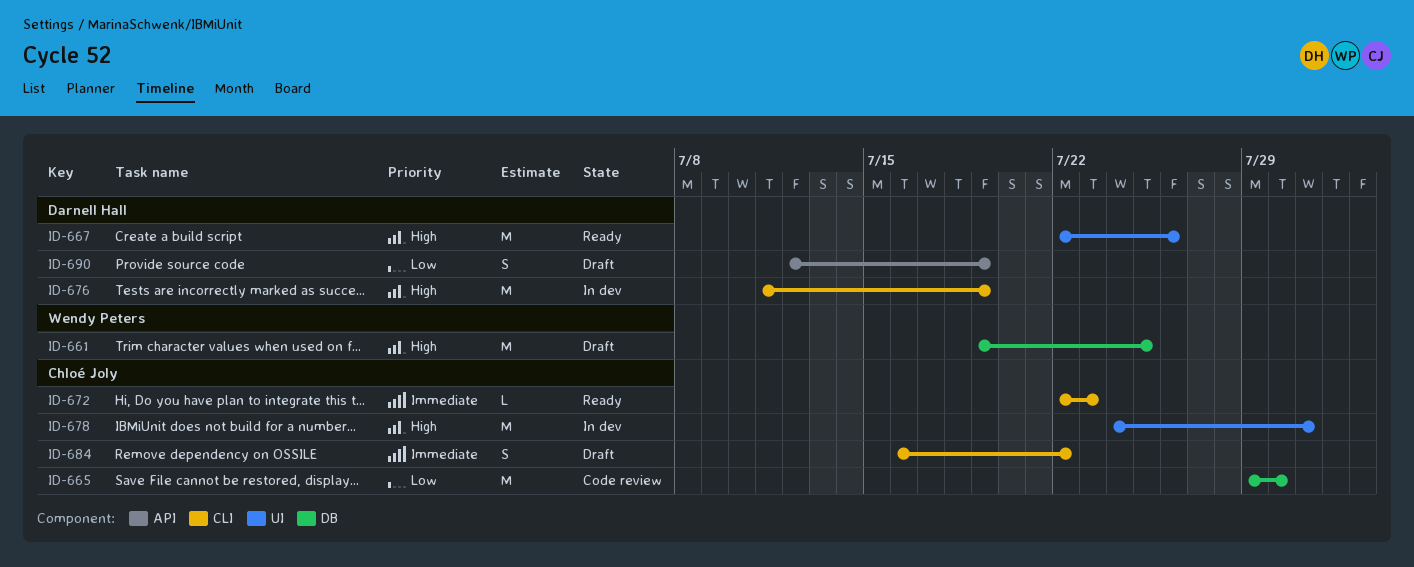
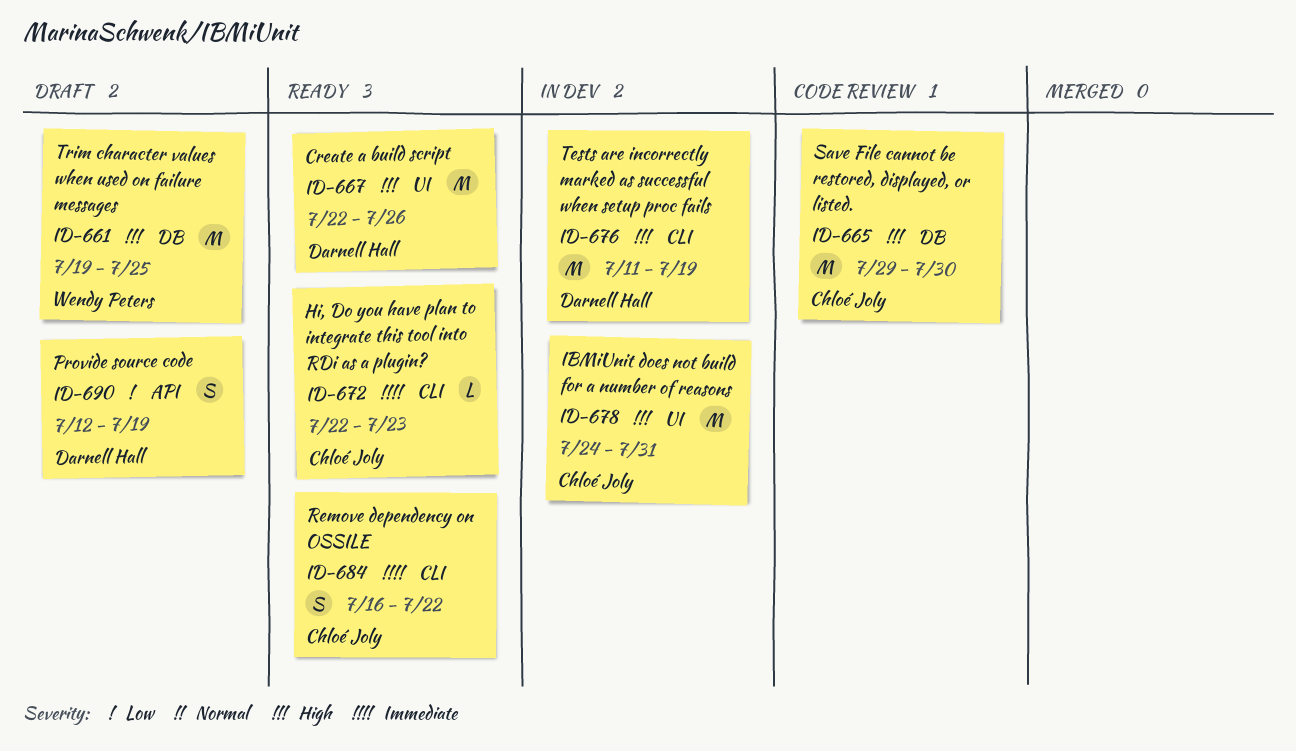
ID-665, priority: Low -> High
ID-684, status: Draft -> Ready

